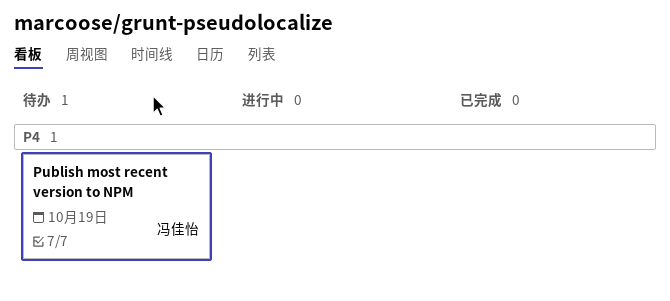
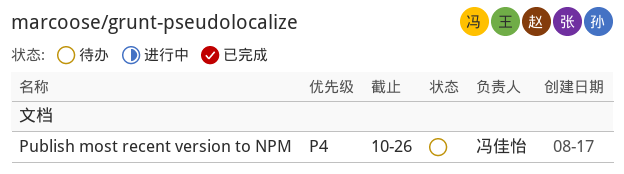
Publish most recent version to NPM, due: Oct 19 -> Oct 26

